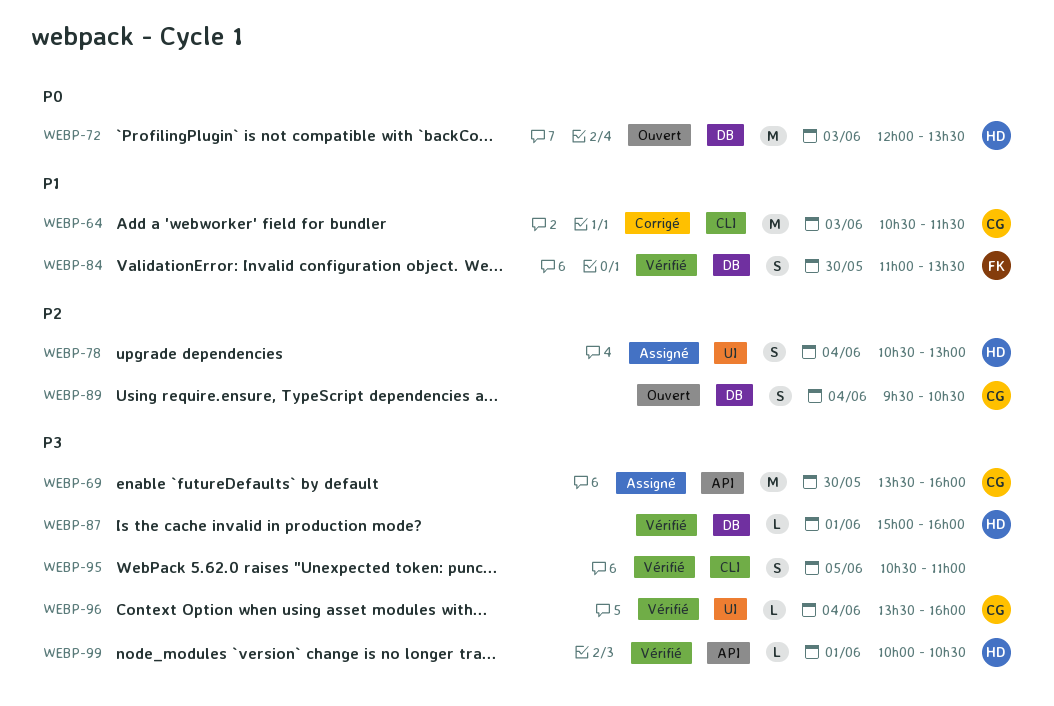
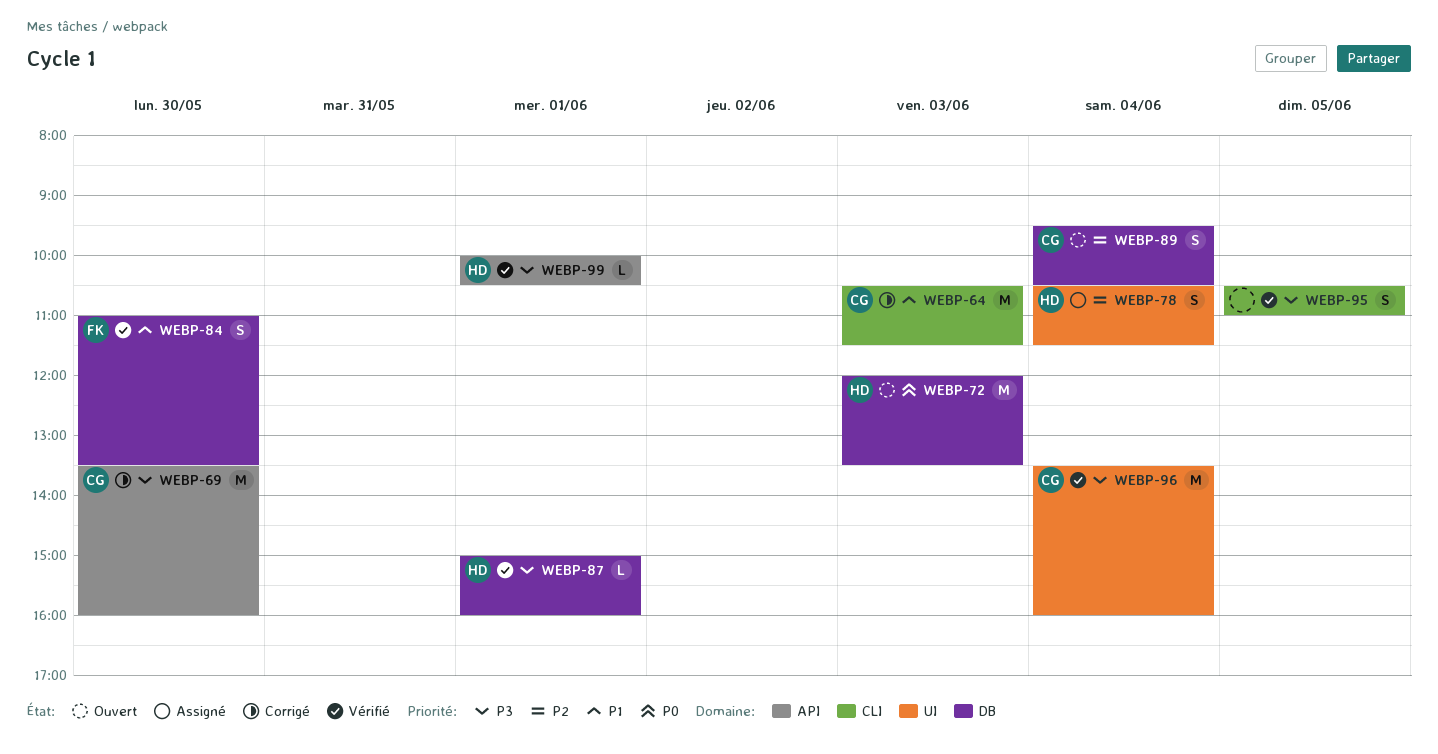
WEBP-69, status: Assigné -> Corrigé
WEBP-78, ends: 13:00 -> 11:30
WEBP-96, estimate: L -> M

